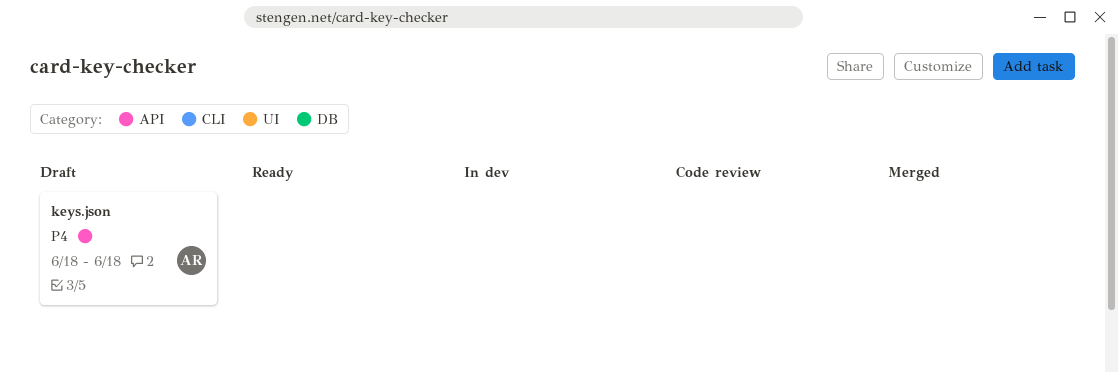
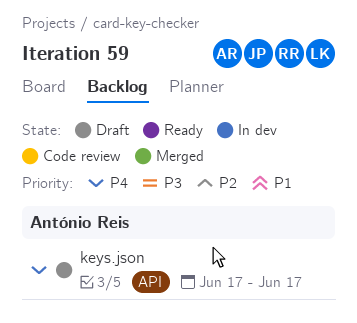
keys.json, start: Jun 18 -> Jun 17
keys.json, due: Jun 18 -> Jun 17

